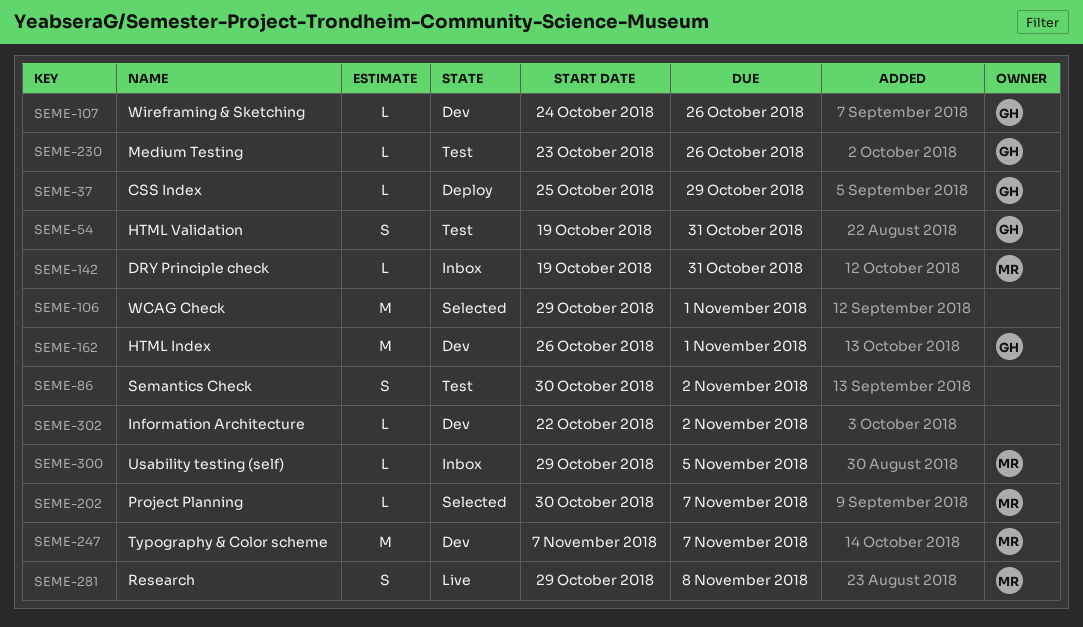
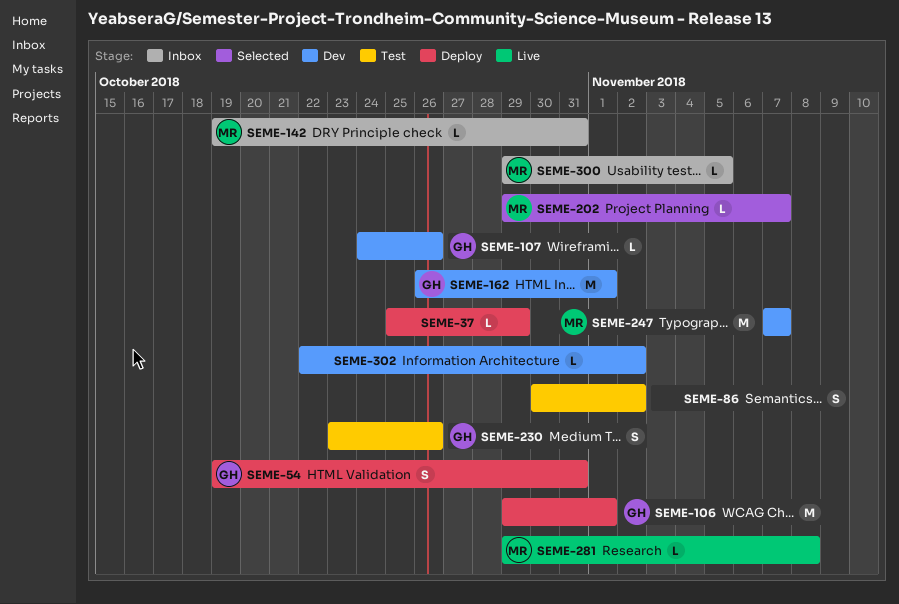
SEME-37, owner: GH -> none
SEME-54, status: Test -> Deploy
SEME-106, status: Selected -> Deploy
SEME-106, owner: none -> GH
SEME-202, start: Oct 30 -> Oct 29
SEME-230, estimate: L -> S
SEME-281, estimate: S -> L

